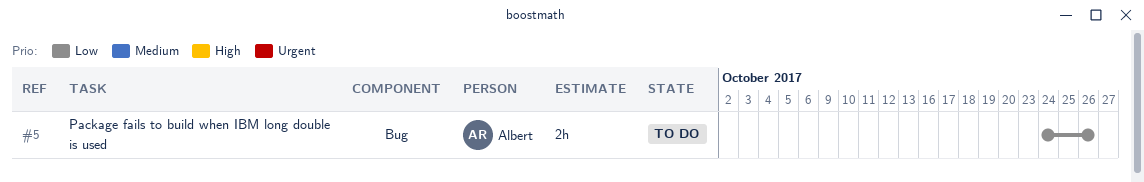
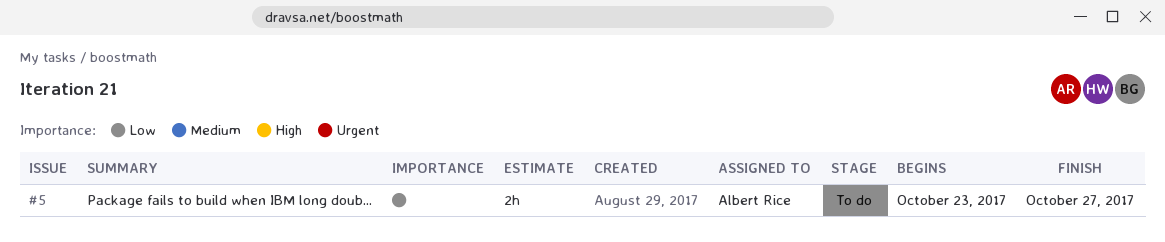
#5, start: Oct 24 -> Oct 23
#5, due: Oct 26 -> Oct 27

